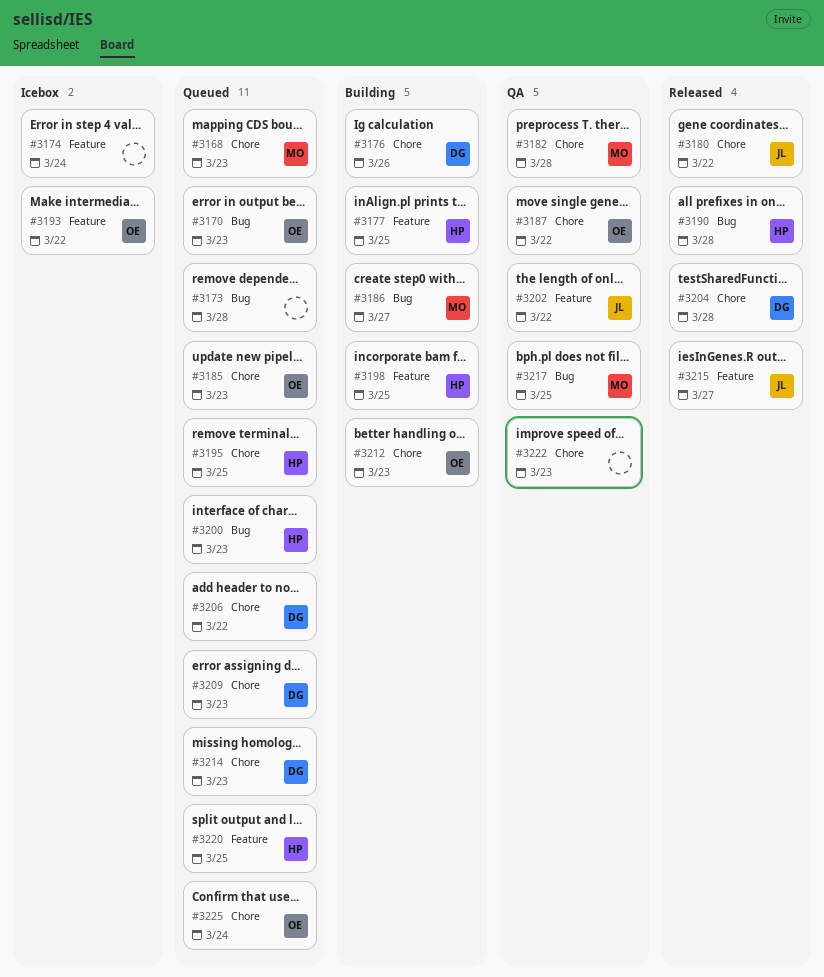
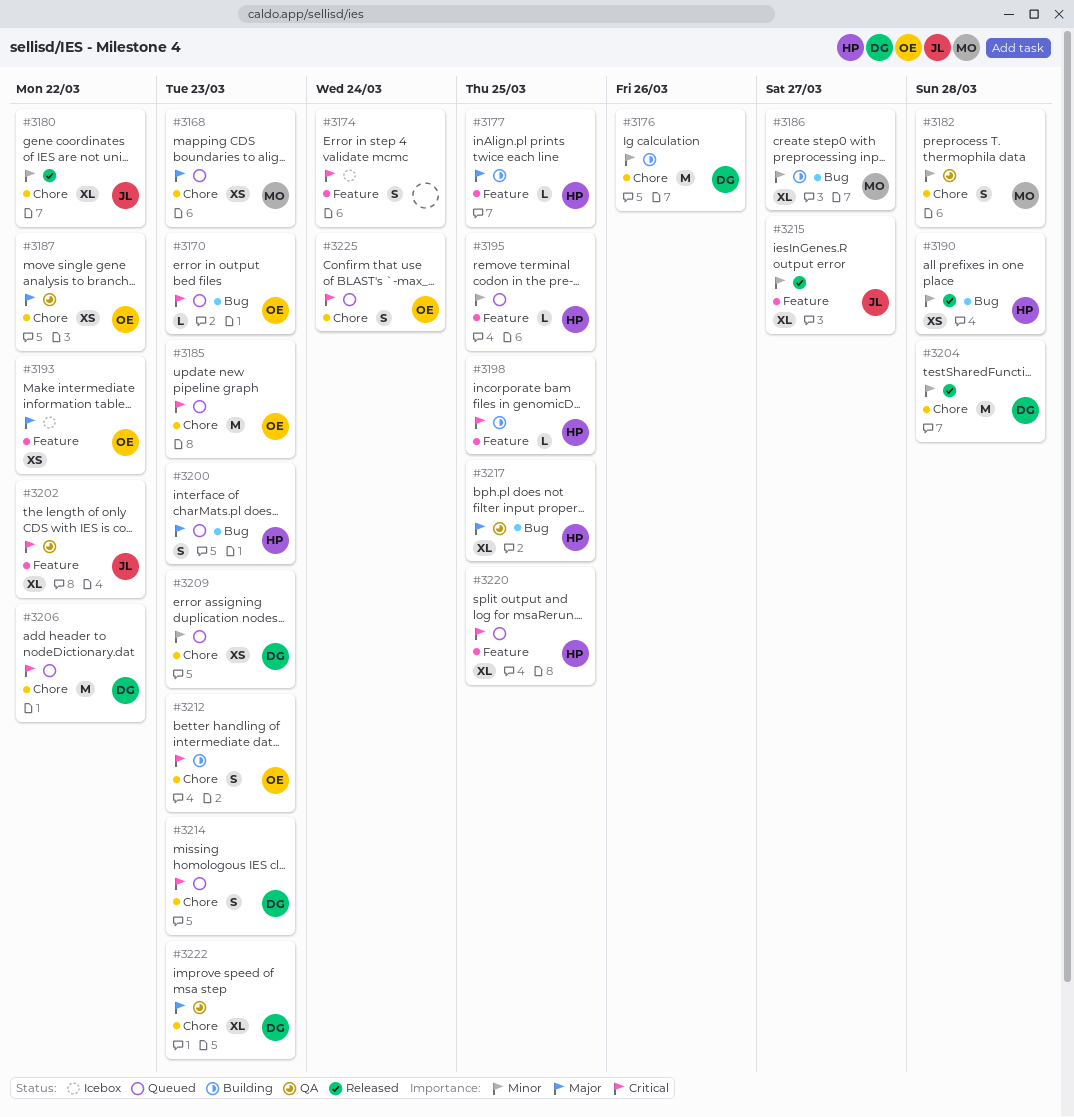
#3173: present -> none
#3195, label: Chore -> Feature
#3217, owner: MO -> HP
#3222, owner: none -> DG

